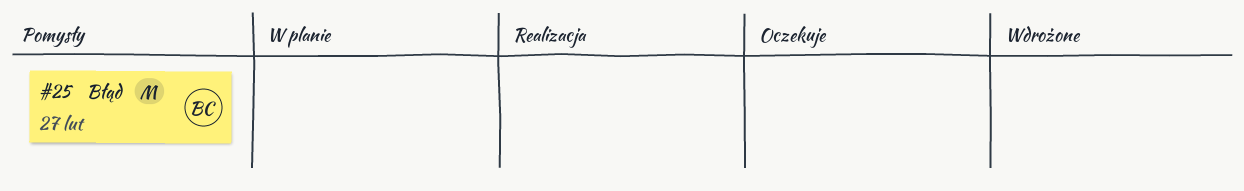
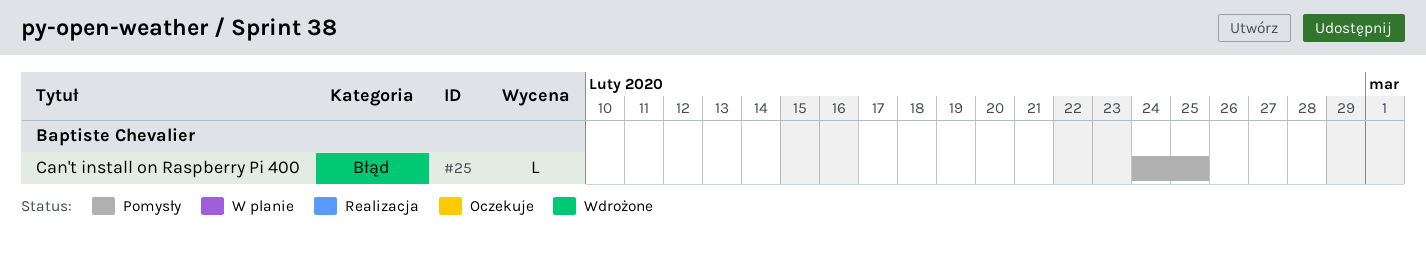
#25, estimate: M -> L
#25, due: Feb 27 -> Feb 25

